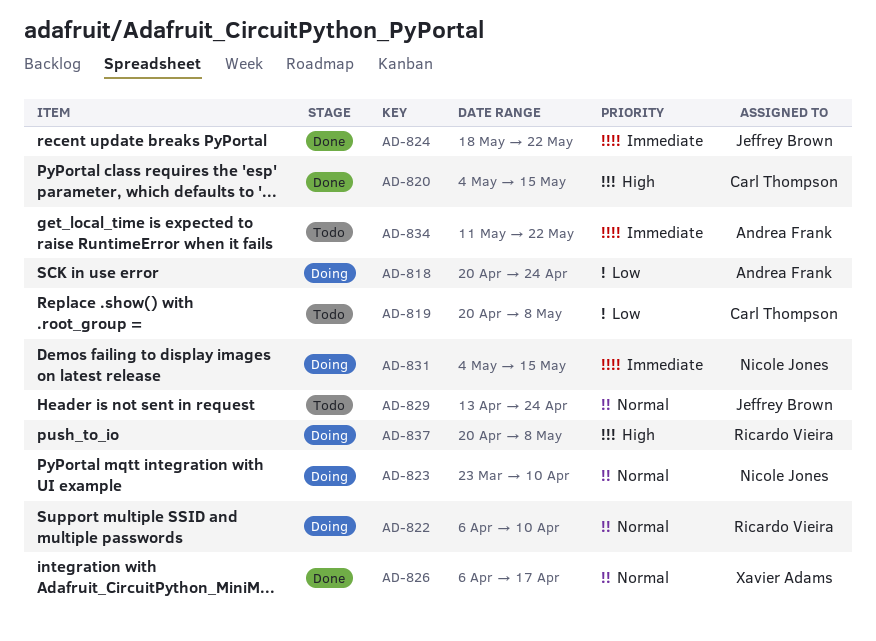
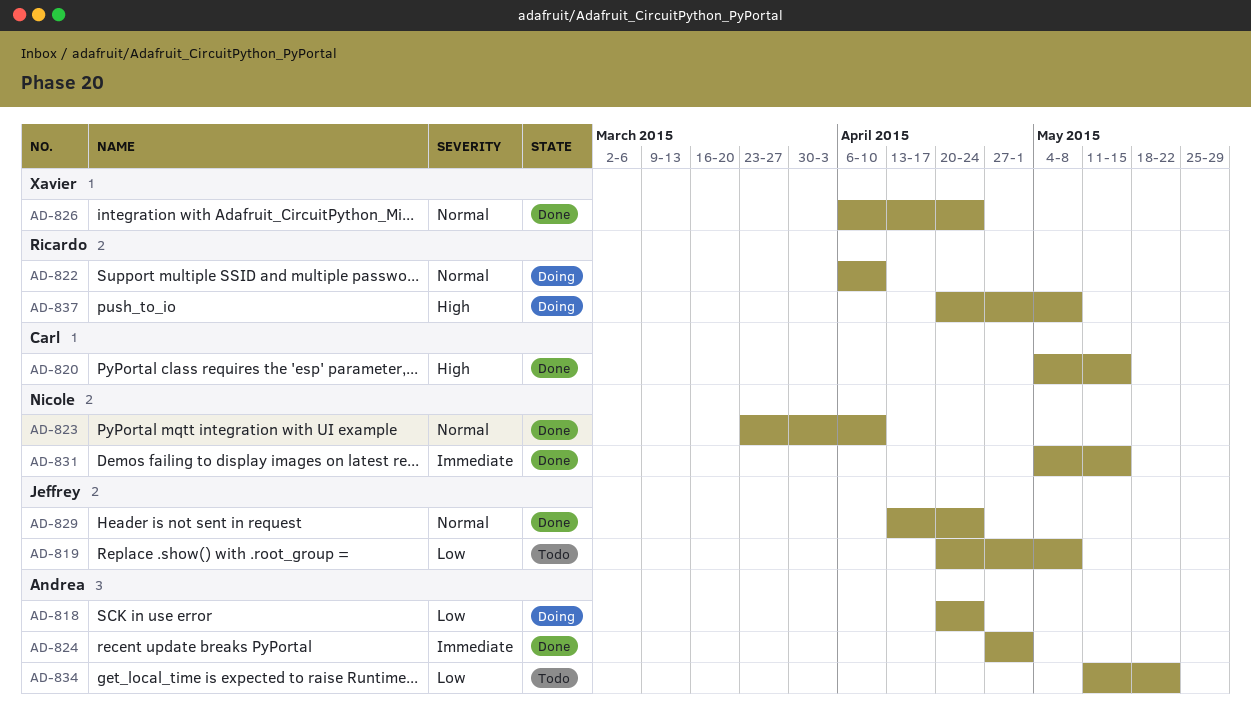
AD-819, owner: Carl Thompson -> Jeffrey Brown
AD-823, status: Doing -> Done
AD-824, owner: Jeffrey Brown -> Andrea Frank
AD-824, start: May 18 -> Apr 27
AD-824, due: May 22 -> May 1
AD-826, due: Apr 17 -> Apr 24
AD-829, status: Todo -> Done
AD-831, status: Doing -> Done
AD-834, priority: Immediate -> Low

